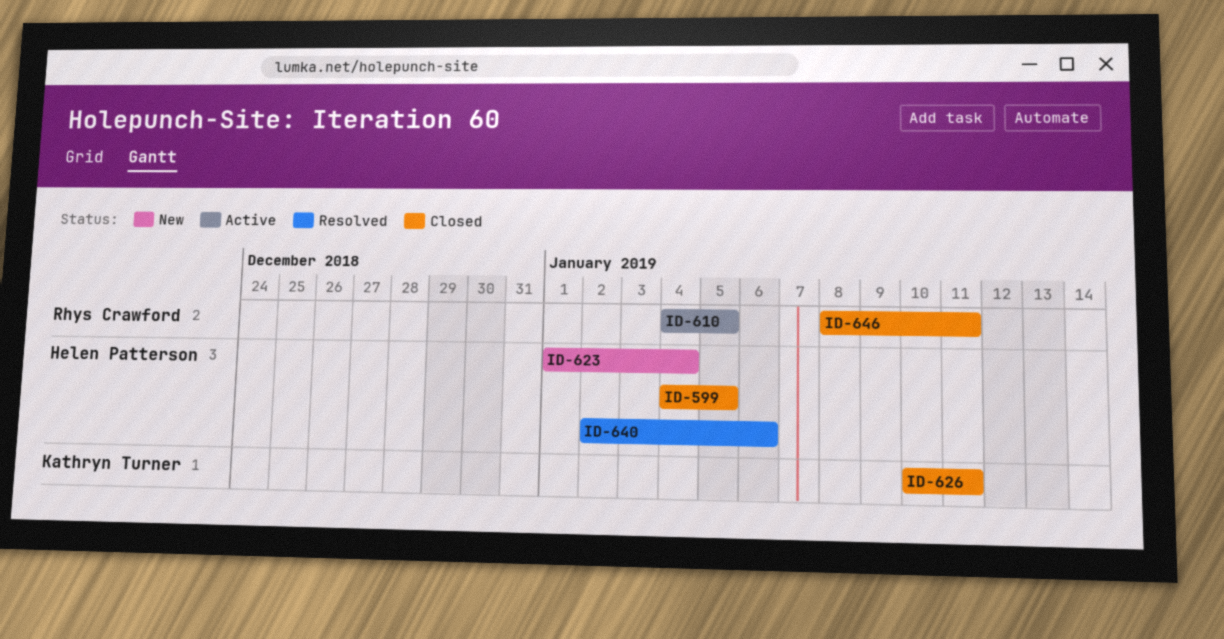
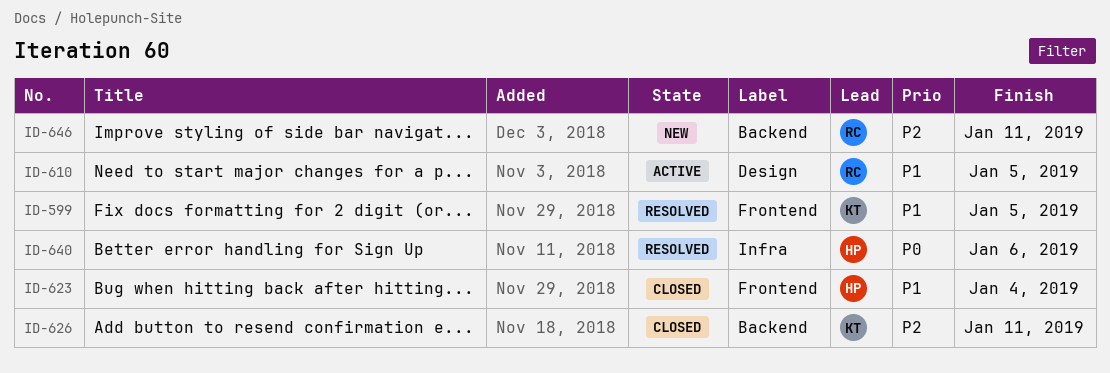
ID-599, status: Closed -> Resolved
ID-599, owner: Helen Patterson -> Kathryn Turner
ID-623, status: New -> Closed
ID-646, status: Closed -> New

